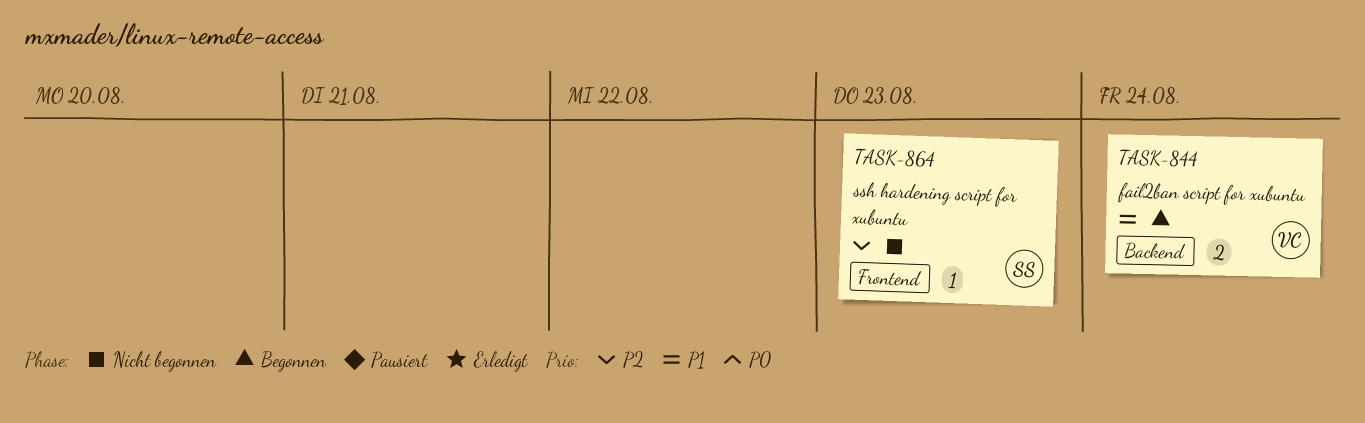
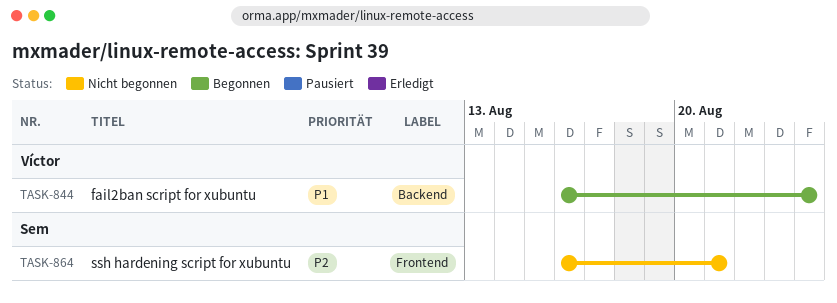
TASK-864, due: Aug 23 -> Aug 21

